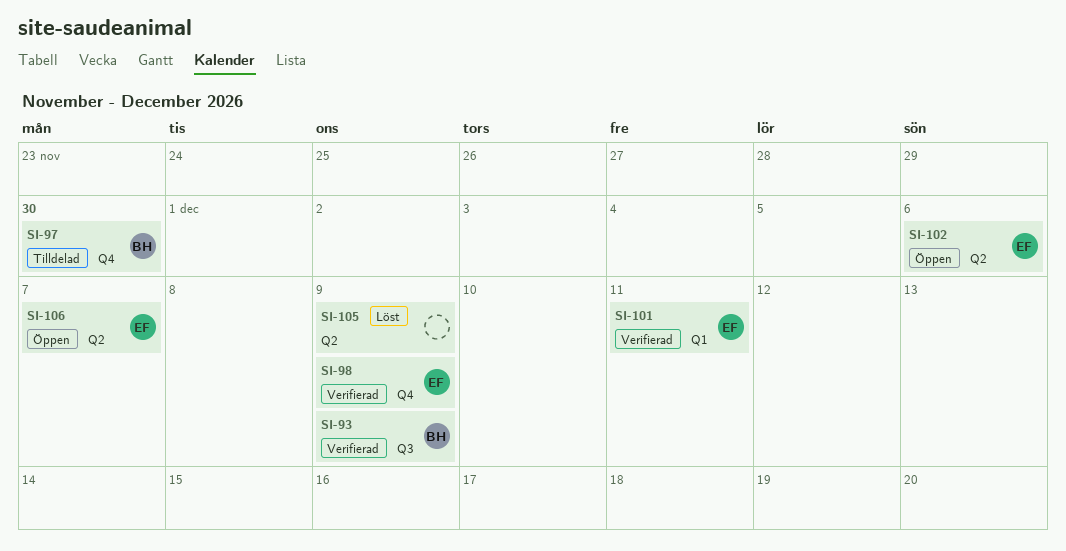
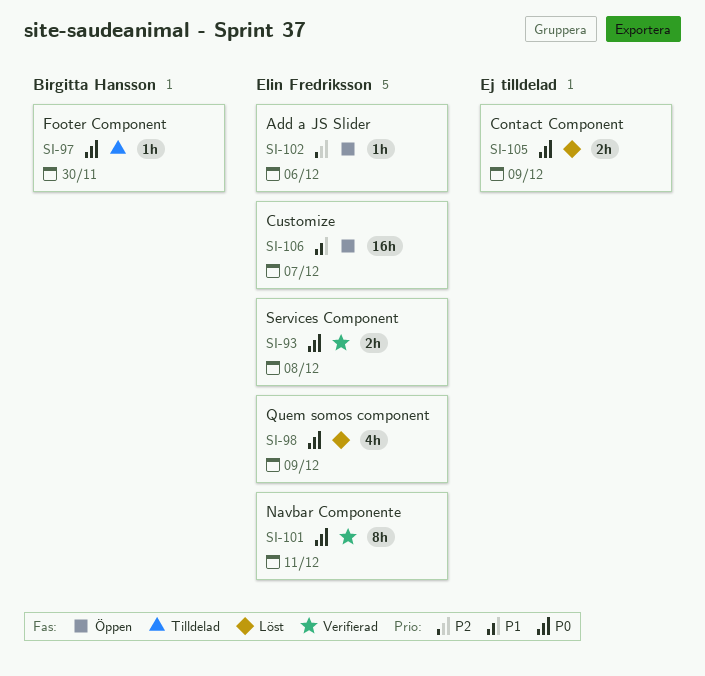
SI-93, owner: Birgitta Hansson -> Elin Fredriksson
SI-93, due: Dec 9 -> Dec 8
SI-98, status: Verifierad -> Löst

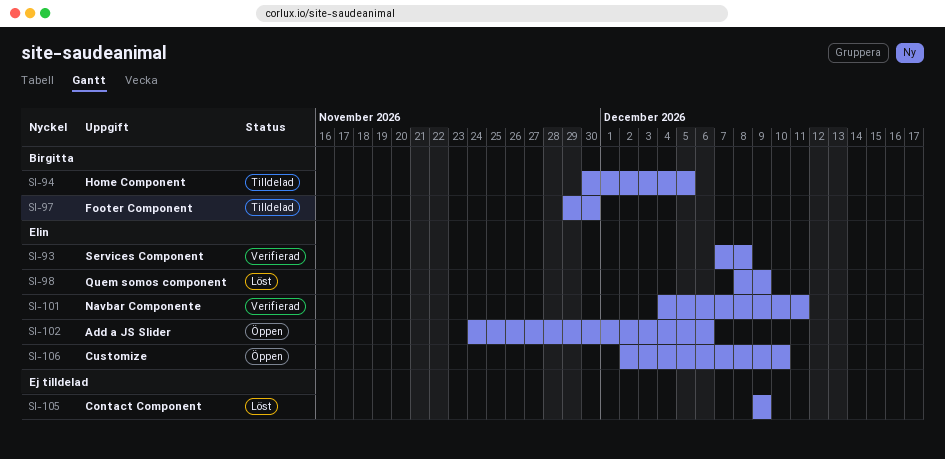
SI-94: none -> present
SI-106, due: Dec 7 -> Dec 10

